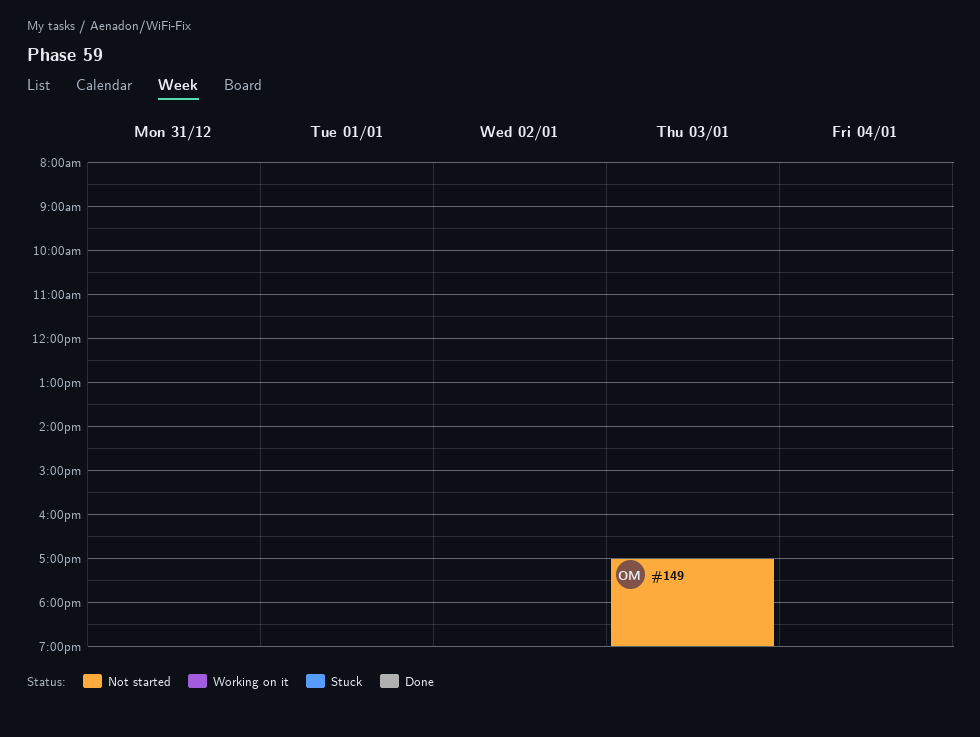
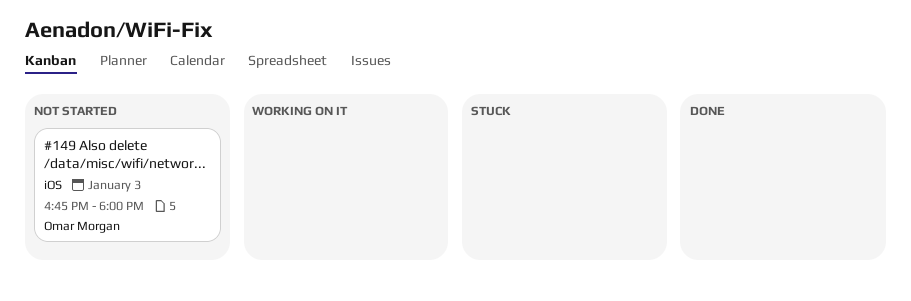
#149, begins: 17:00 -> 16:45
#149, ends: 19:00 -> 18:00

